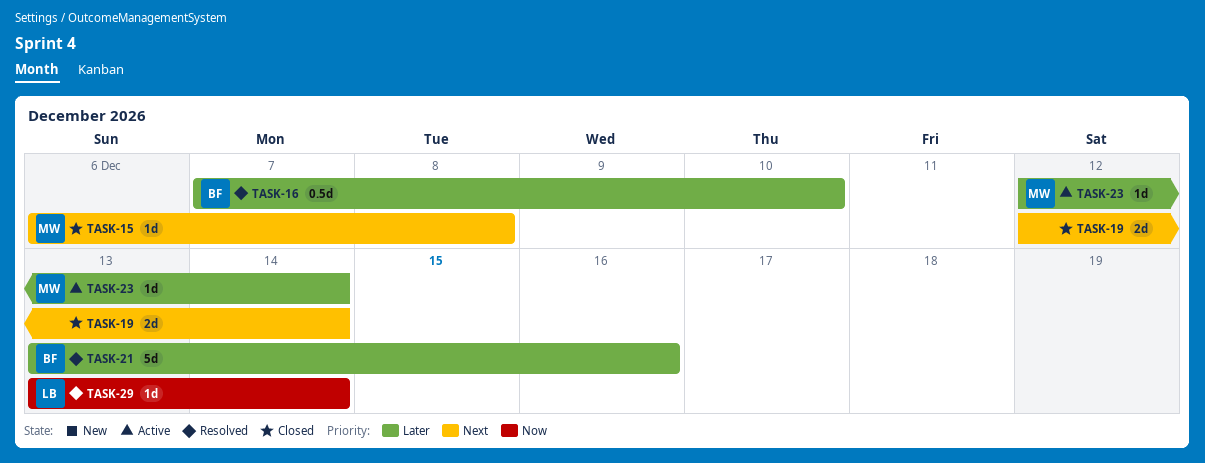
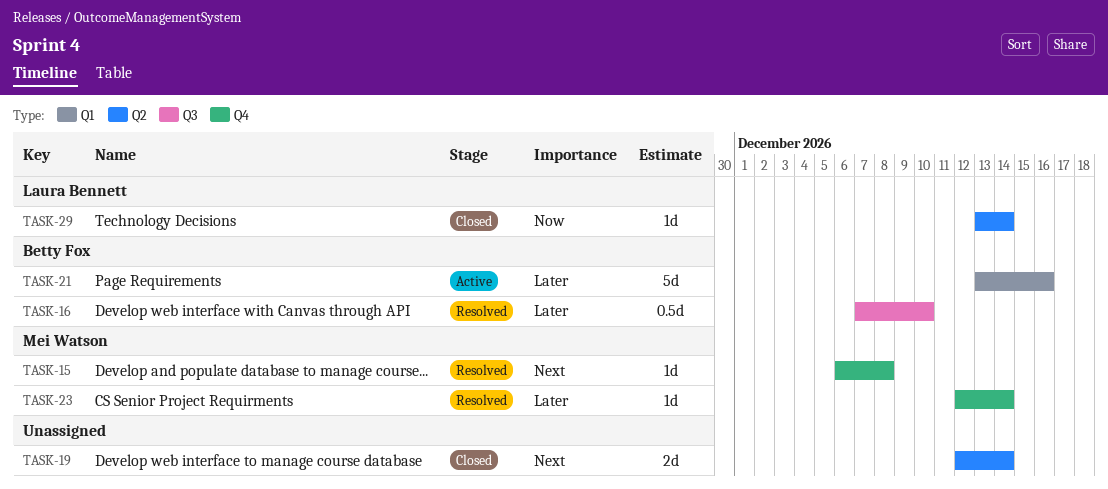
TASK-15, status: Closed -> Resolved
TASK-21, status: Resolved -> Active
TASK-23, status: Active -> Resolved
TASK-29, status: Resolved -> Closed

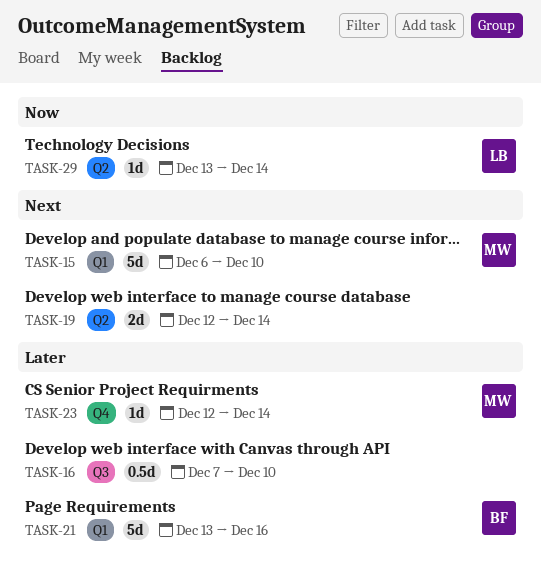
TASK-15, label: Q4 -> Q1
TASK-15, estimate: 1d -> 5d
TASK-15, due: Dec 8 -> Dec 10
TASK-16, owner: Betty Fox -> none

